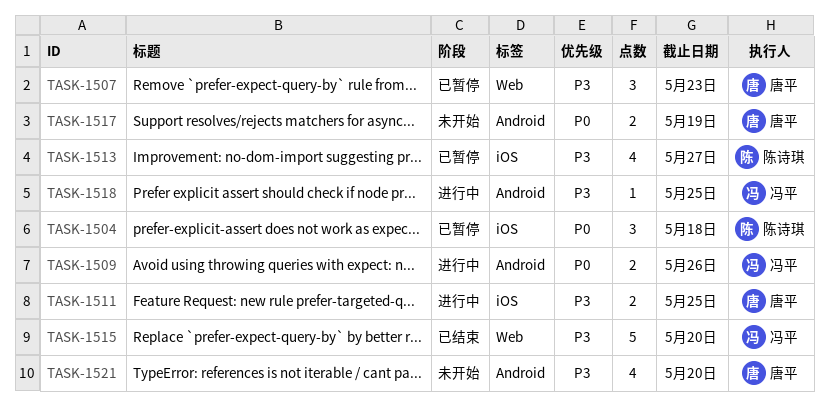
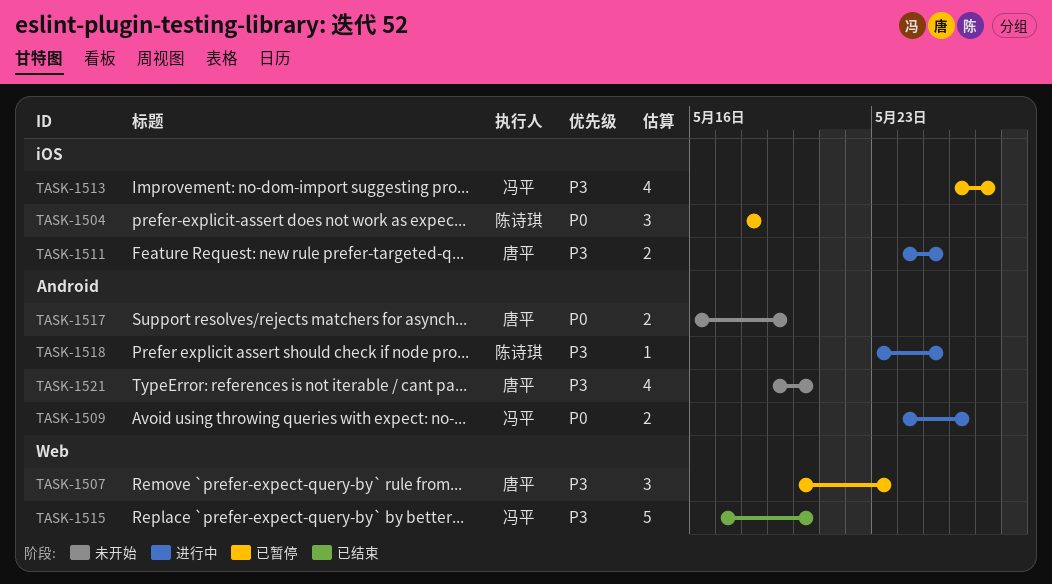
TASK-1513, owner: 陈诗琪 -> 冯平
TASK-1518, owner: 冯平 -> 陈诗琪

